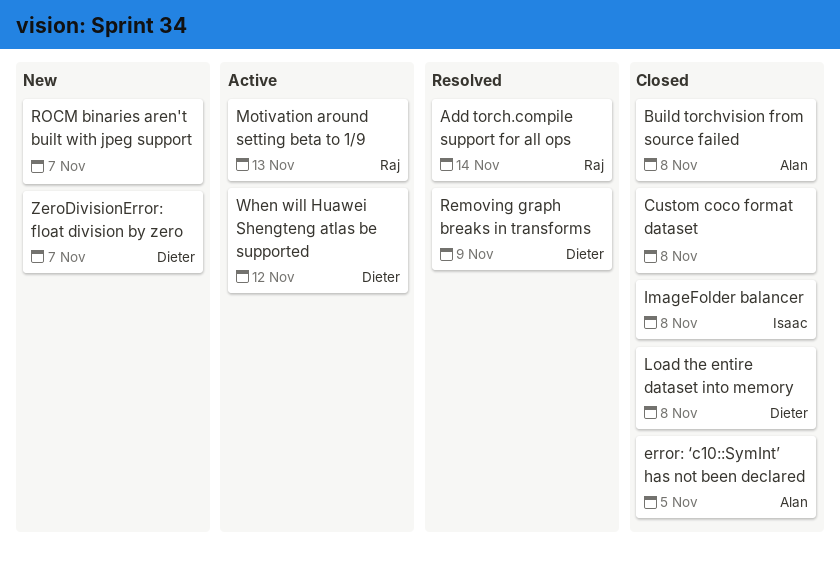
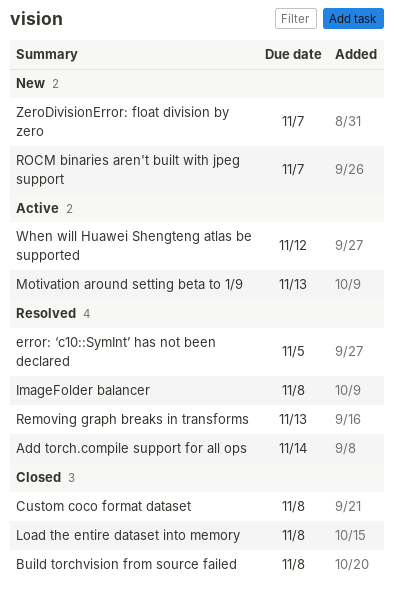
error: ‘c10::SymInt’ has not been declared, status: Closed -> Resolved
ImageFolder balancer, status: Closed -> Resolved
Removing graph breaks in transforms, due: Nov 9 -> Nov 13

